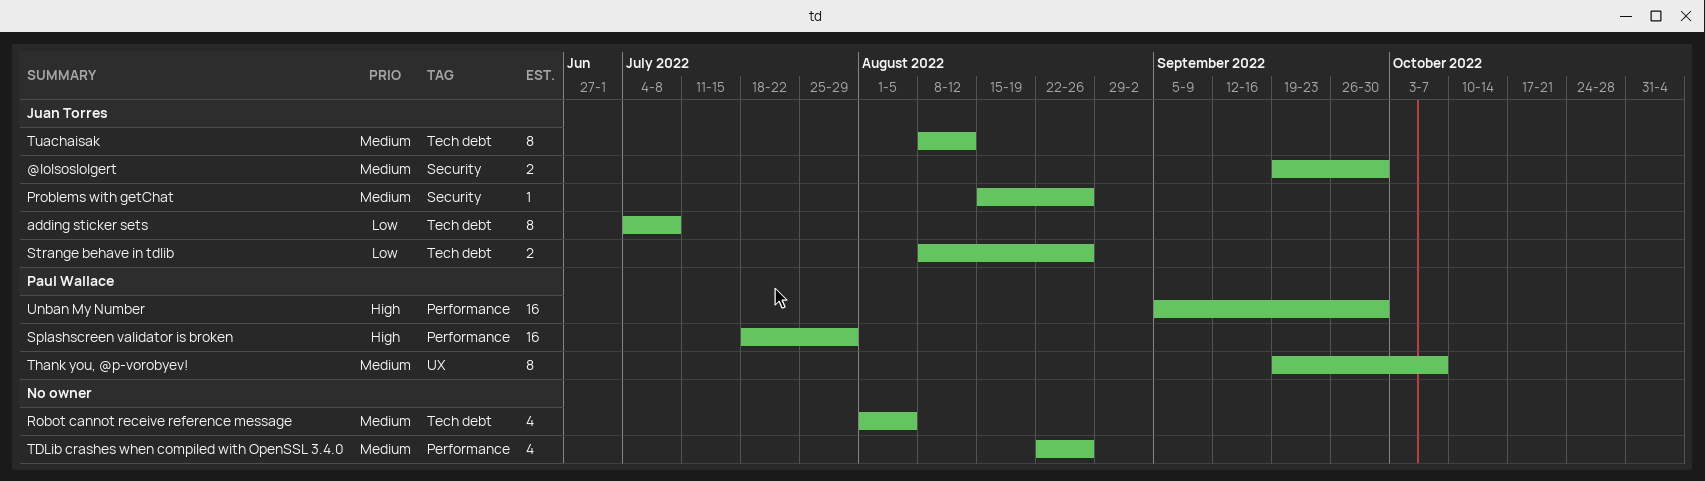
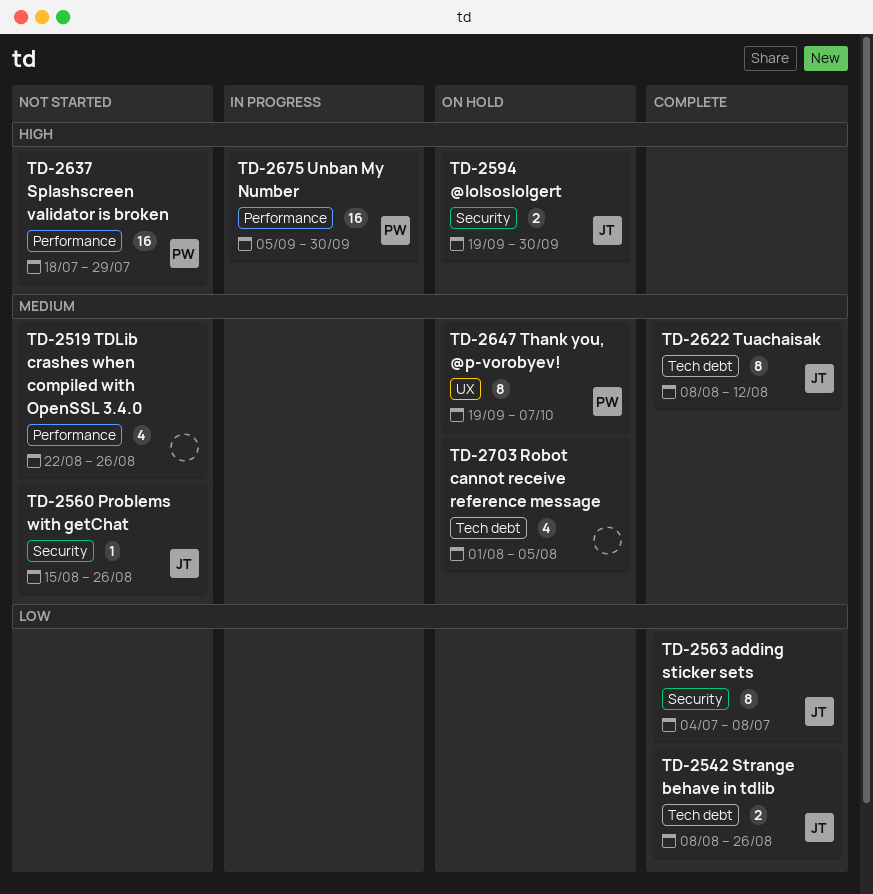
@lolsoslolgert, priority: Medium -> High
adding sticker sets, label: Tech debt -> Security

